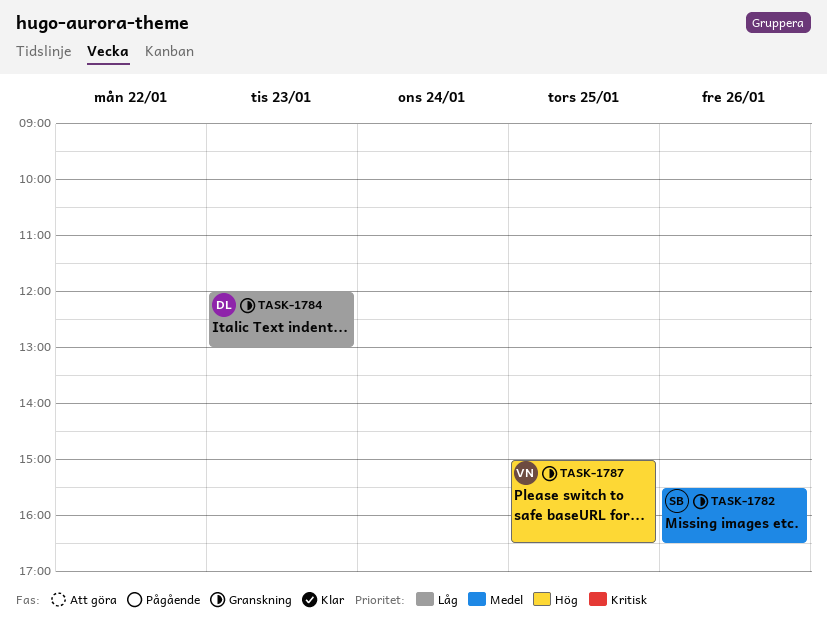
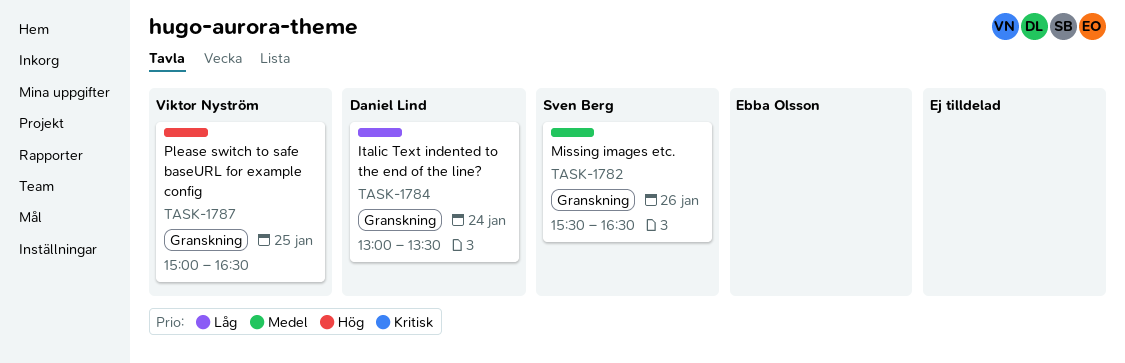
TASK-1784, day: Jan 23 -> Jan 24
TASK-1784, begins: 12:00 -> 13:00
TASK-1784, ends: 13:00 -> 13:30

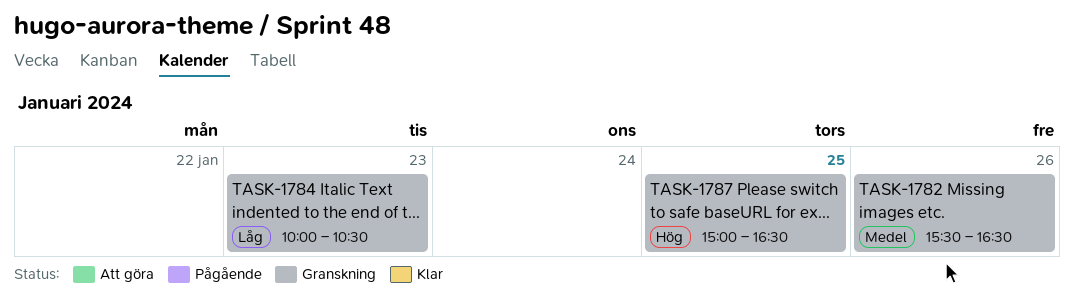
TASK-1784, day: Jan 24 -> Jan 23
TASK-1784, begins: 13:00 -> 10:00
TASK-1784, ends: 13:30 -> 10:30

